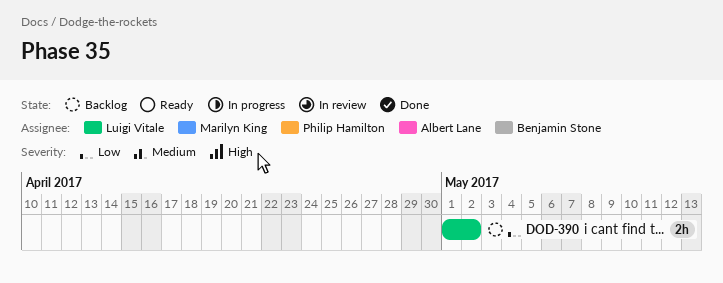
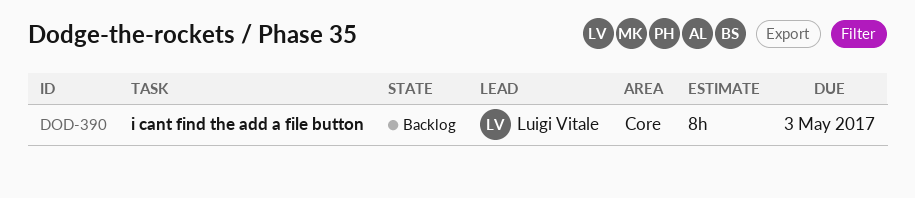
DOD-390, estimate: 2h -> 8h
DOD-390, due: May 2 -> May 3

